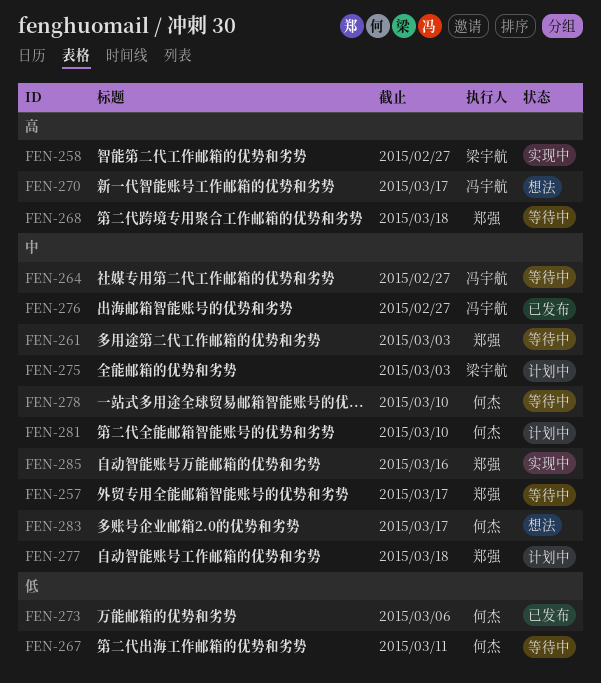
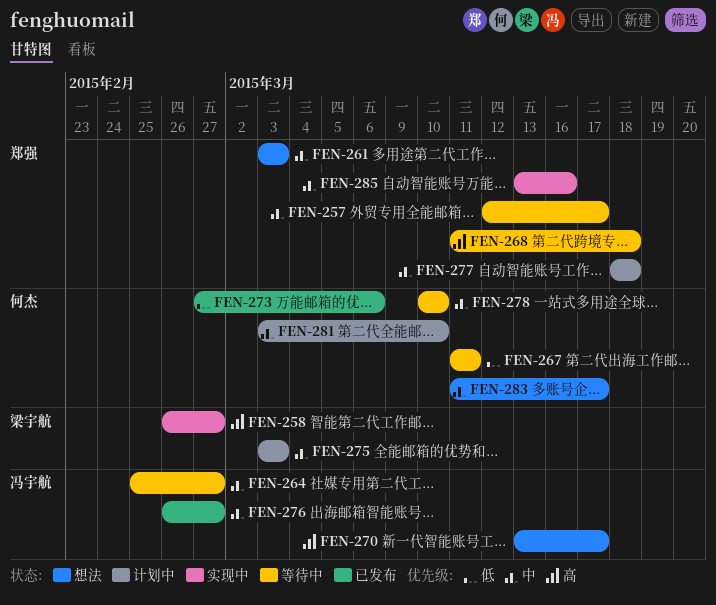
FEN-261, status: 等待中 -> 想法

